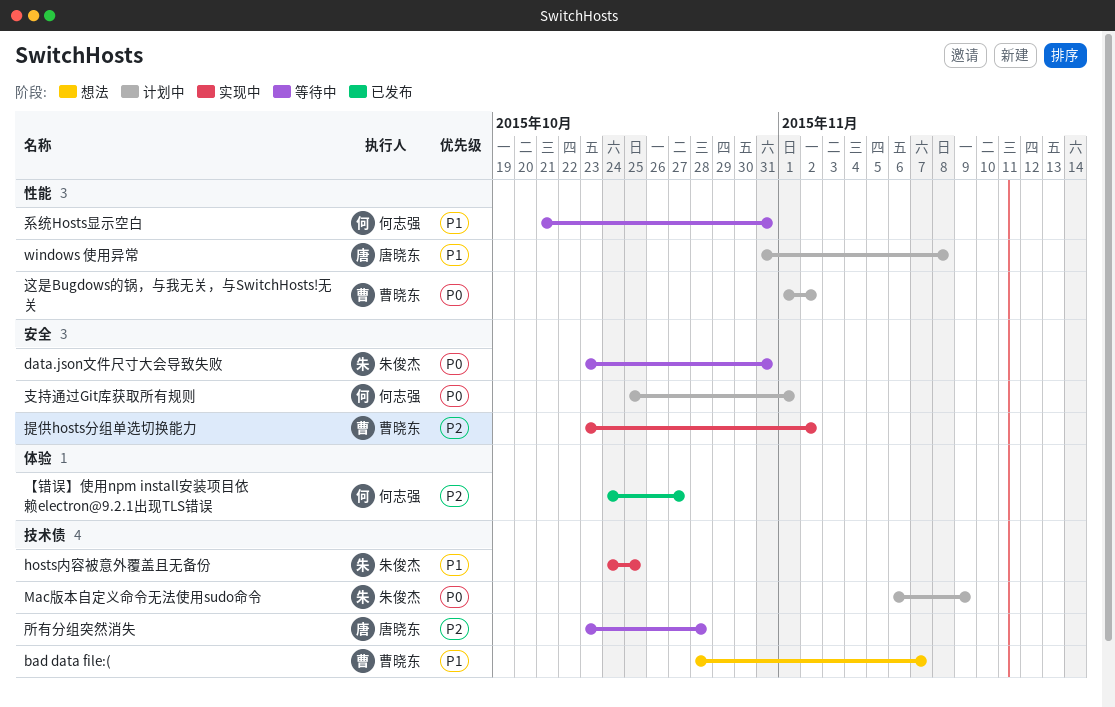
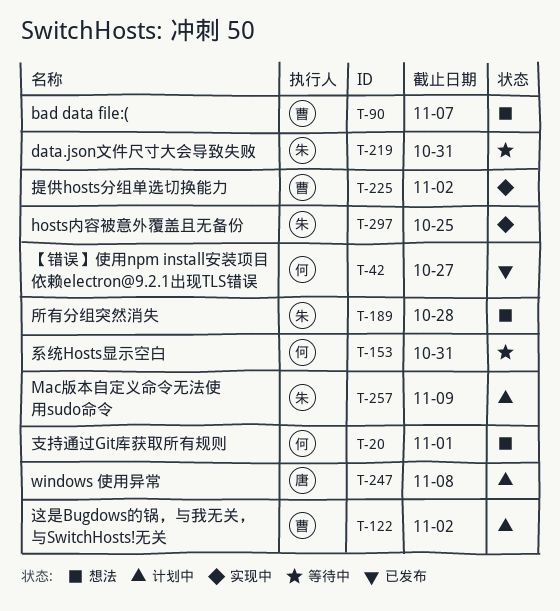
所有分组突然消失, status: 等待中 -> 想法
所有分组突然消失, owner: 唐晓东 -> 朱俊杰
支持通过Git库获取所有规则, status: 计划中 -> 想法

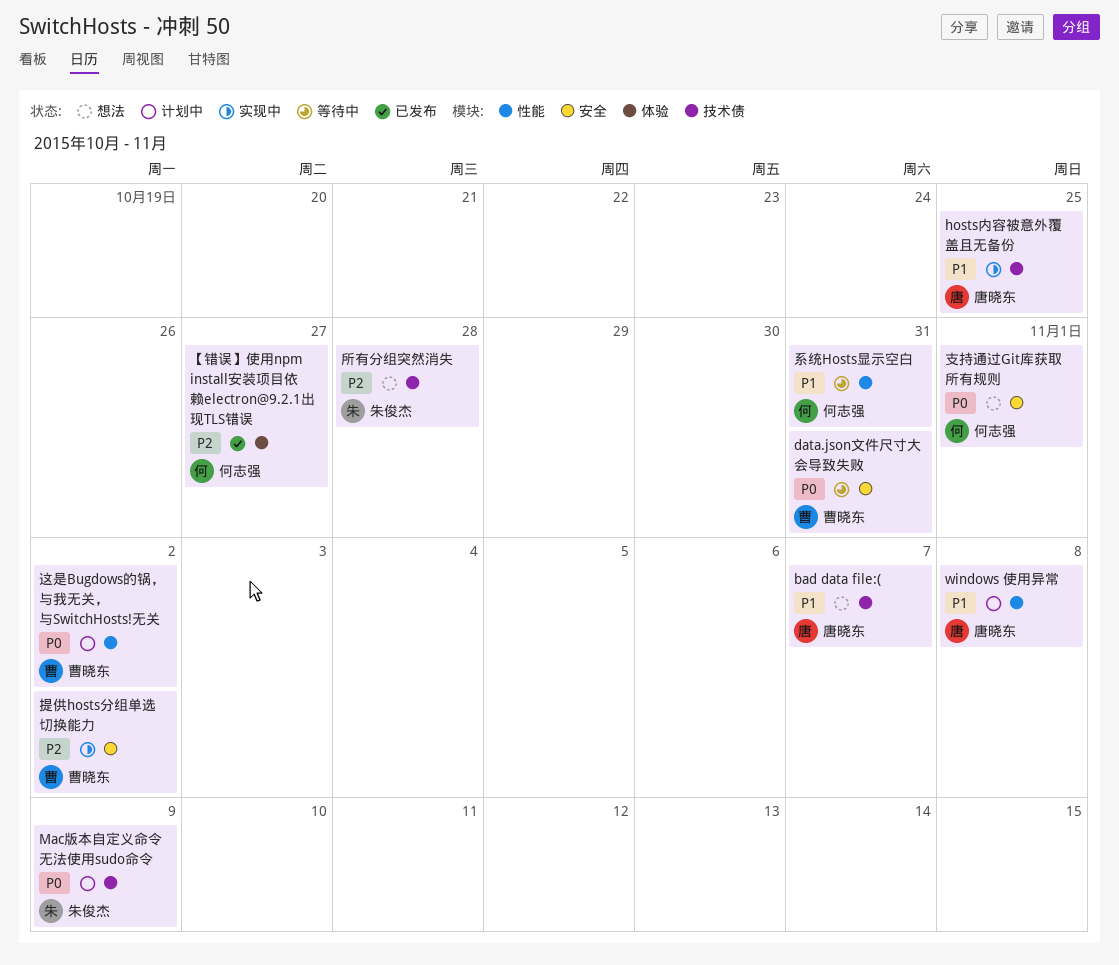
bad data file:(, owner: 曹晓东 -> 唐晓东
data.json文件尺寸大会导致失败, owner: 朱俊杰 -> 曹晓东
hosts内容被意外覆盖且无备份, owner: 朱俊杰 -> 唐晓东

